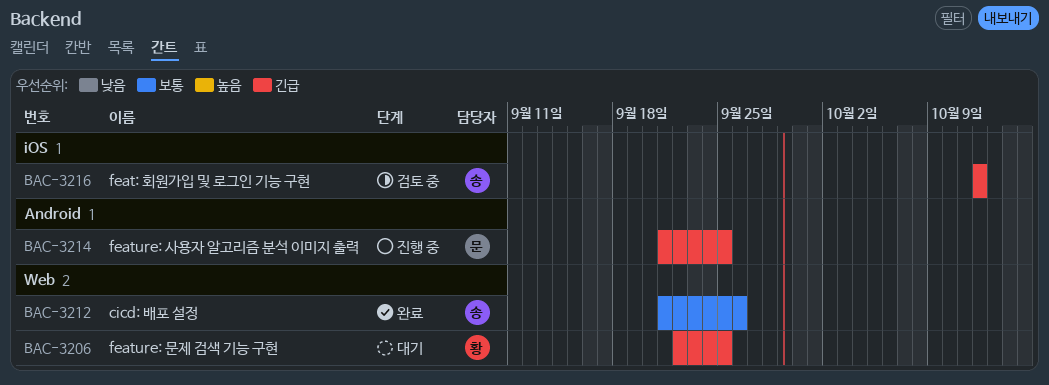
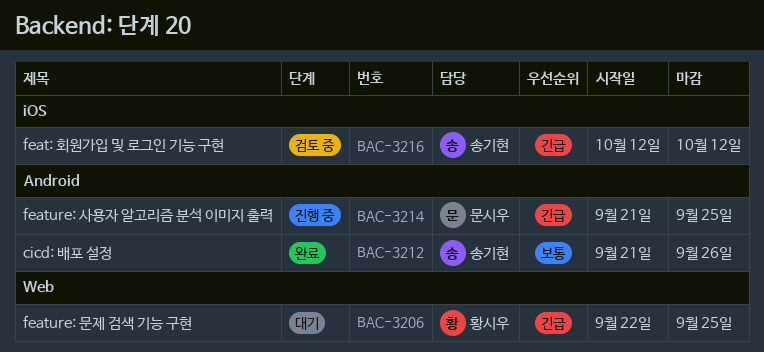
BAC-3212, label: Web -> Android

